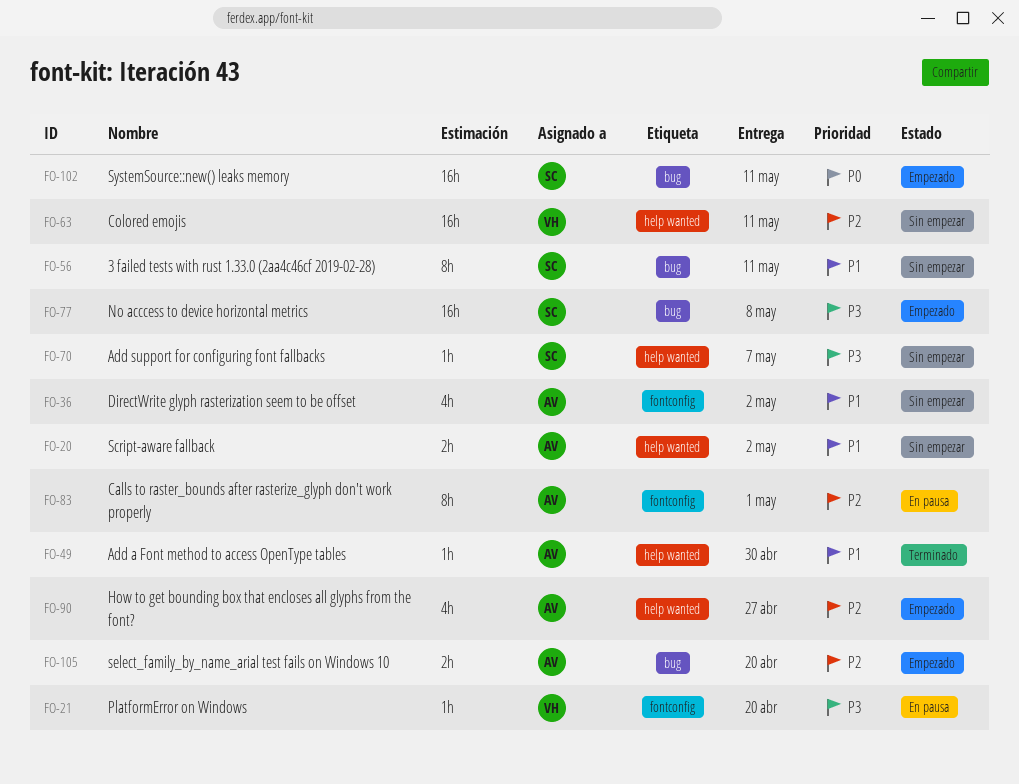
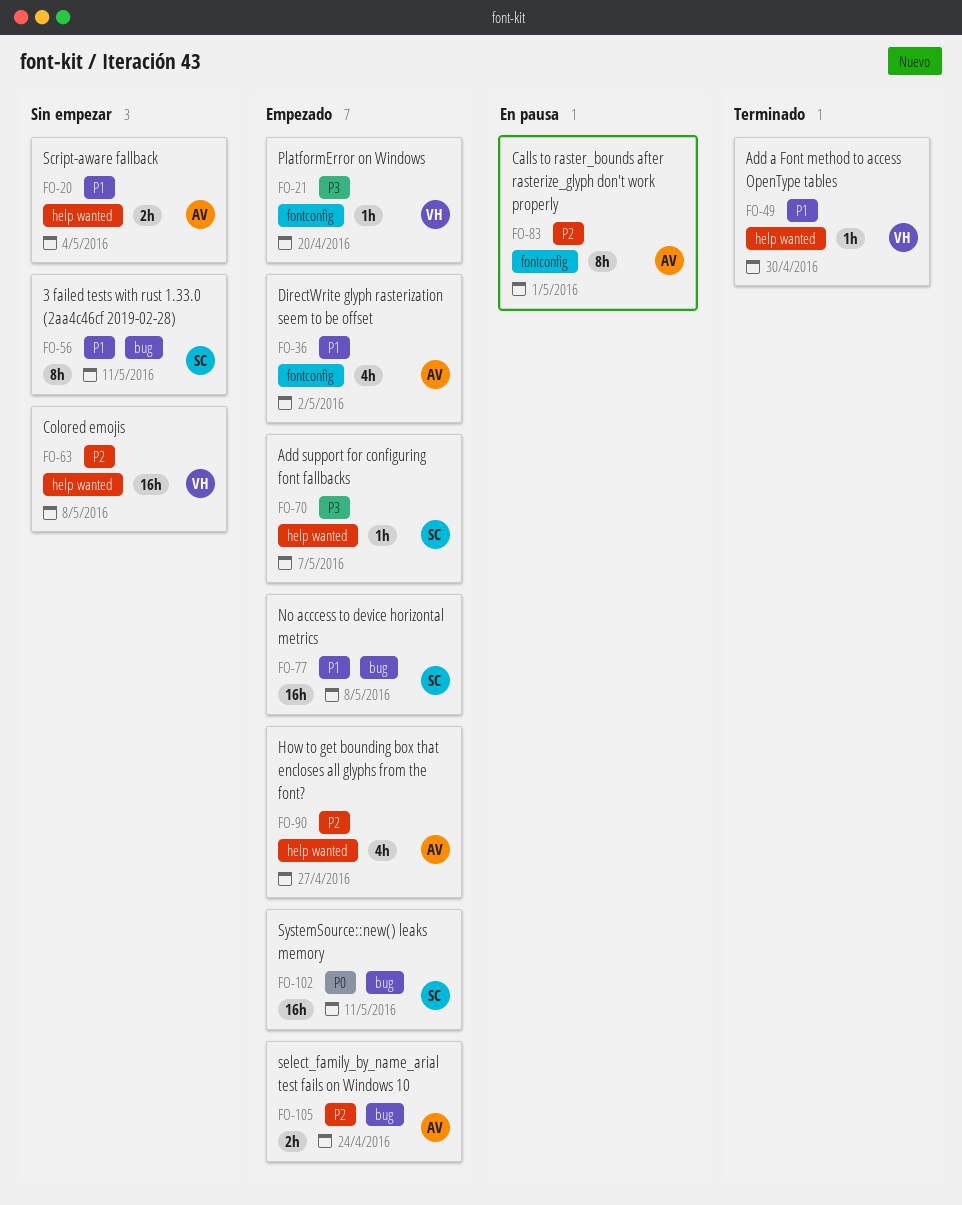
FO-20, due: May 2 -> May 4
FO-21, status: En pausa -> Empezado
FO-36, status: Sin empezar -> Empezado
FO-49, owner: AV -> VH
FO-63, due: May 11 -> May 8
FO-70, status: Sin empezar -> Empezado
FO-77, priority: P3 -> P1
FO-105, due: Apr 20 -> Apr 24

